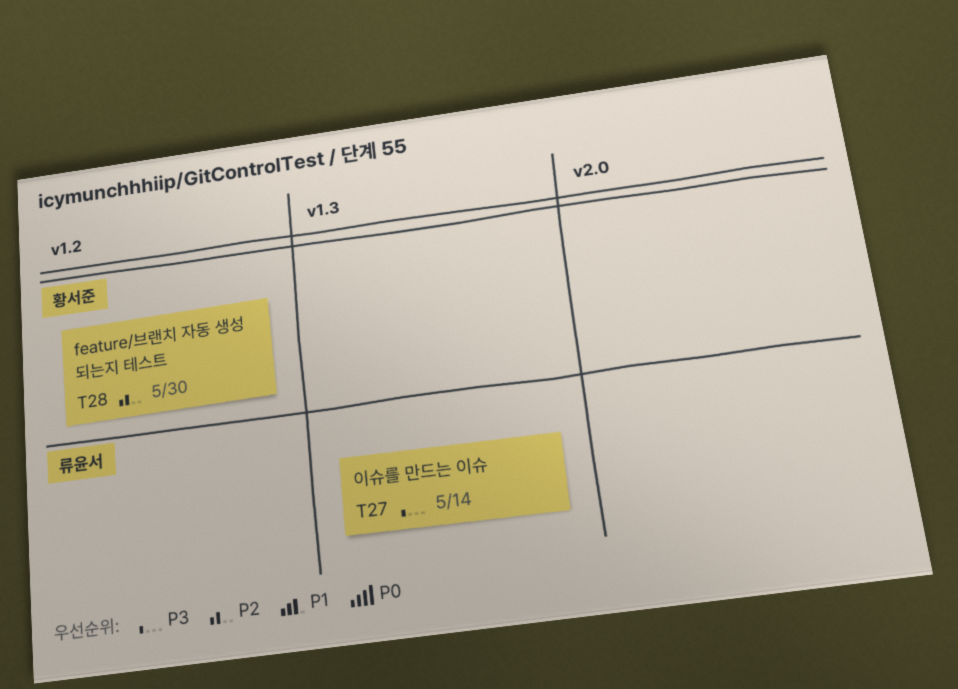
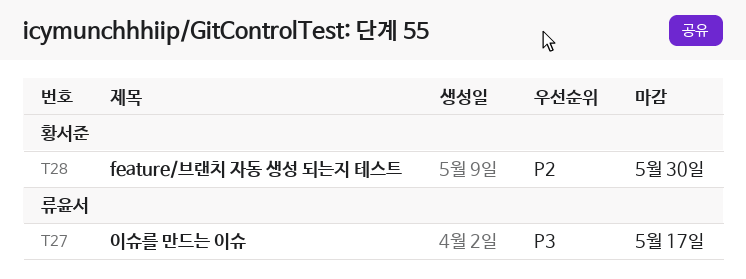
T27, due: May 14 -> May 17

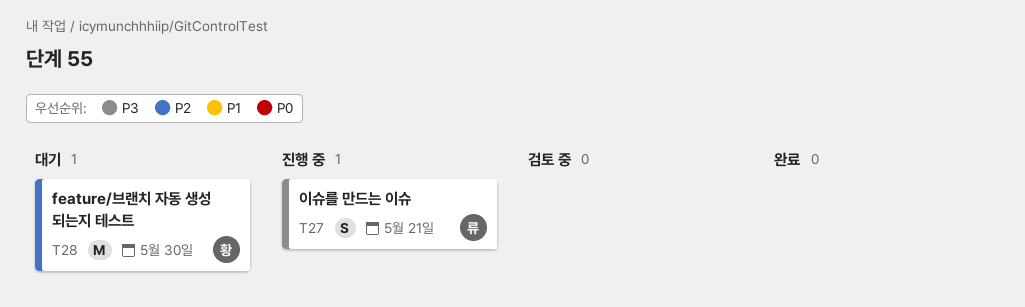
T27, due: May 17 -> May 21

